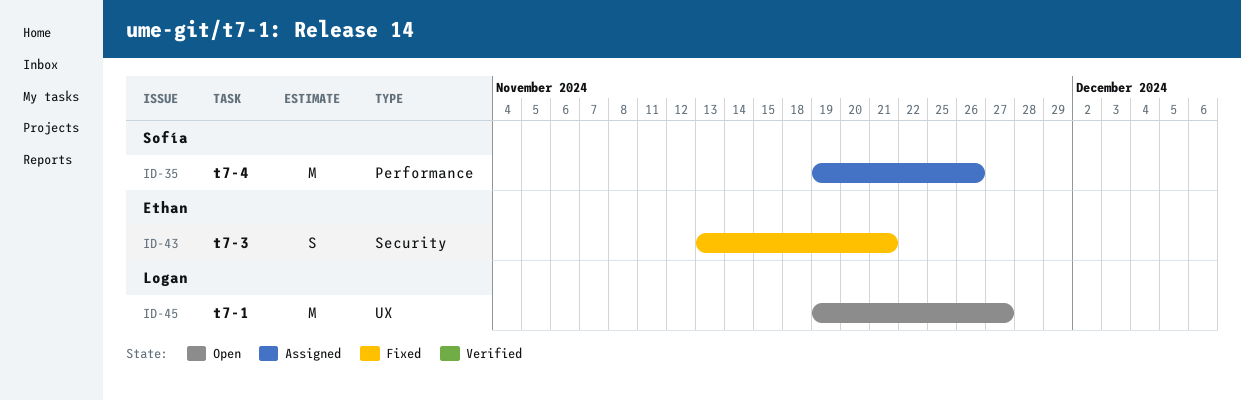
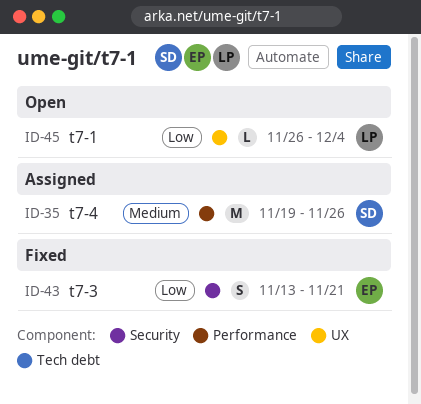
ID-45, estimate: M -> L
ID-45, start: Nov 19 -> Nov 26
ID-45, due: Nov 27 -> Dec 4

